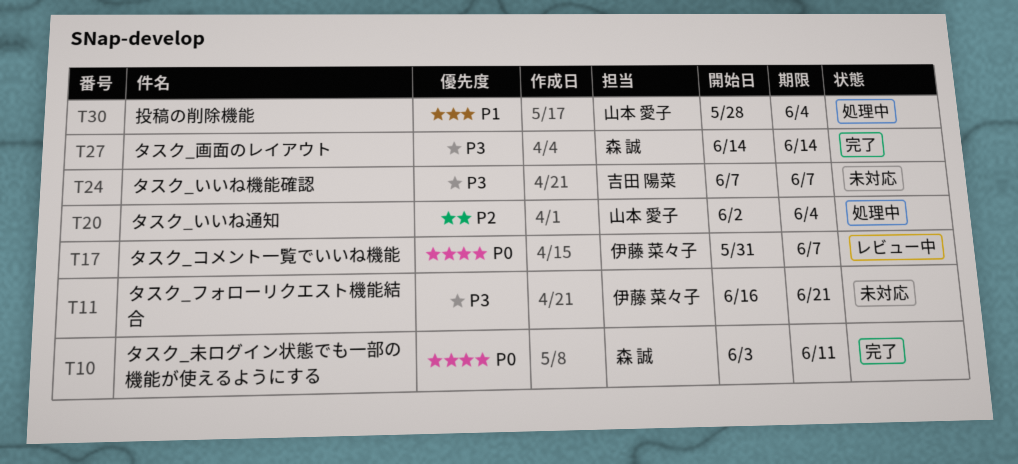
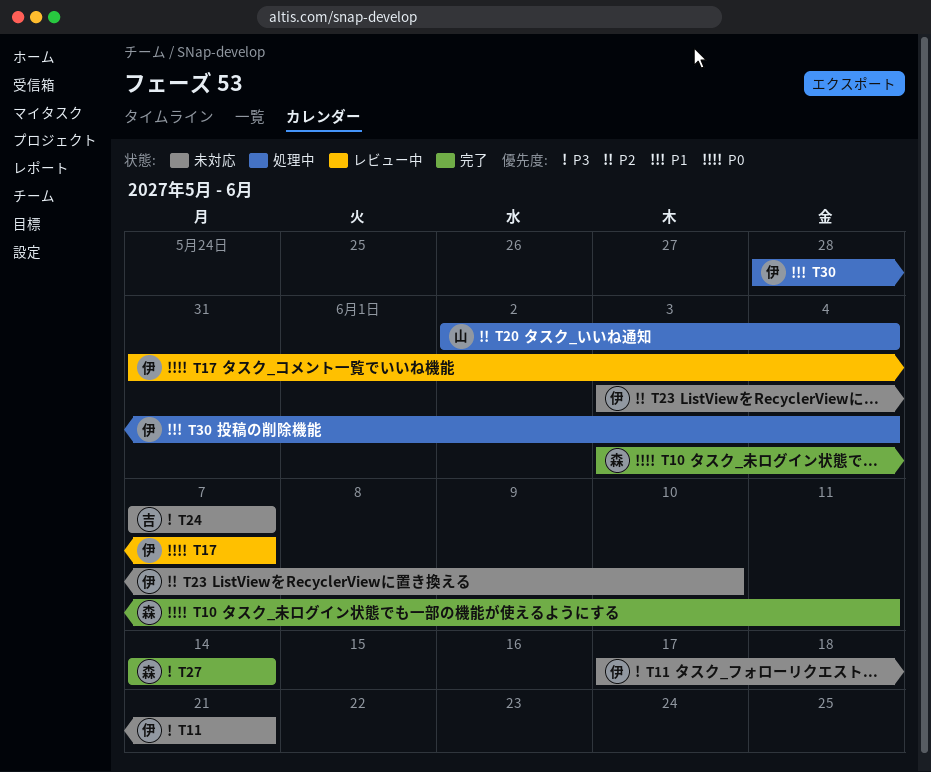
T11, start: Jun 16 -> Jun 17
T23: none -> present
T30, owner: 山本 愛子 -> 伊藤 菜々子

